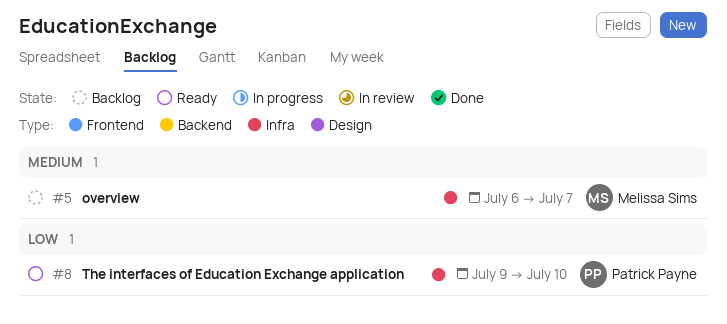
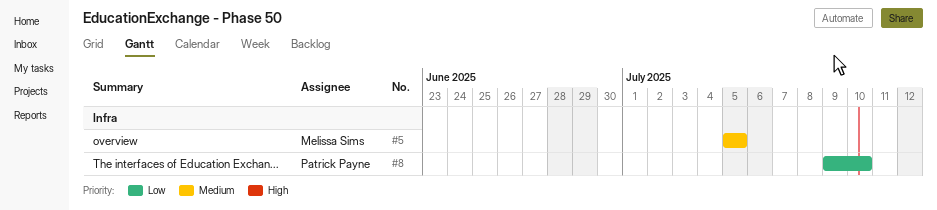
#5, start: Jul 6 -> Jul 5
#5, due: Jul 7 -> Jul 5

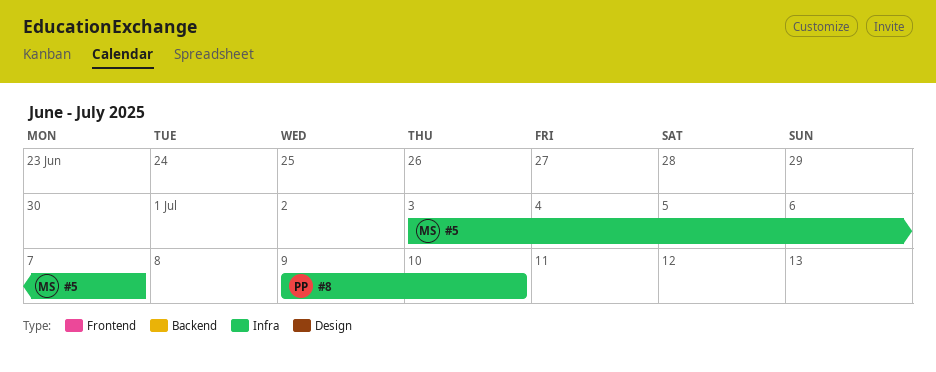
#5, start: Jul 5 -> Jul 3
#5, due: Jul 5 -> Jul 7

